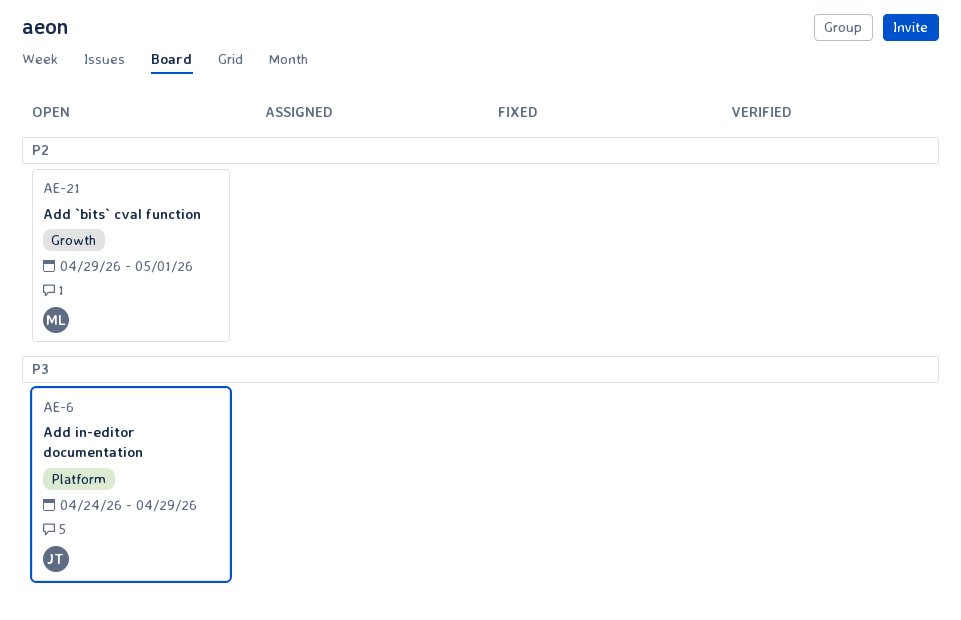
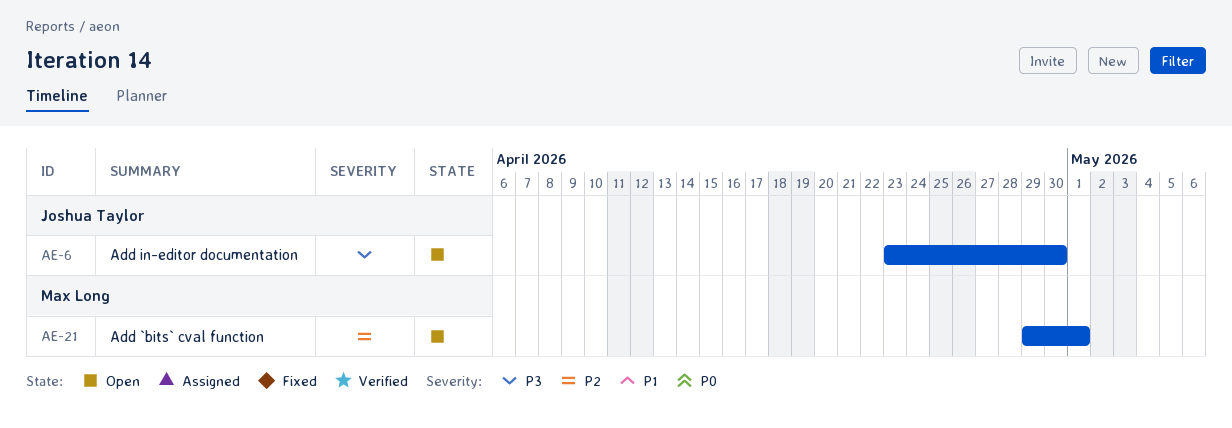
AE-6, start: Apr 24 -> Apr 23
AE-6, due: Apr 29 -> Apr 30

